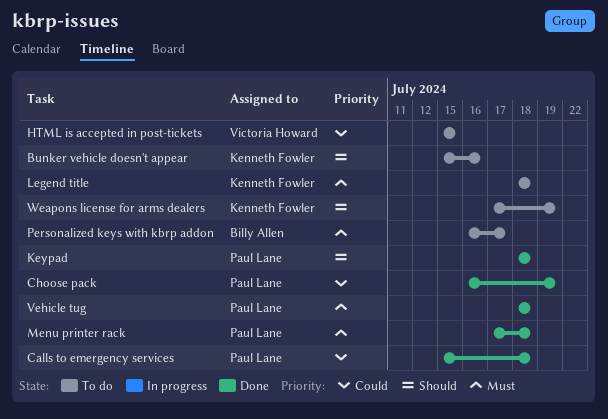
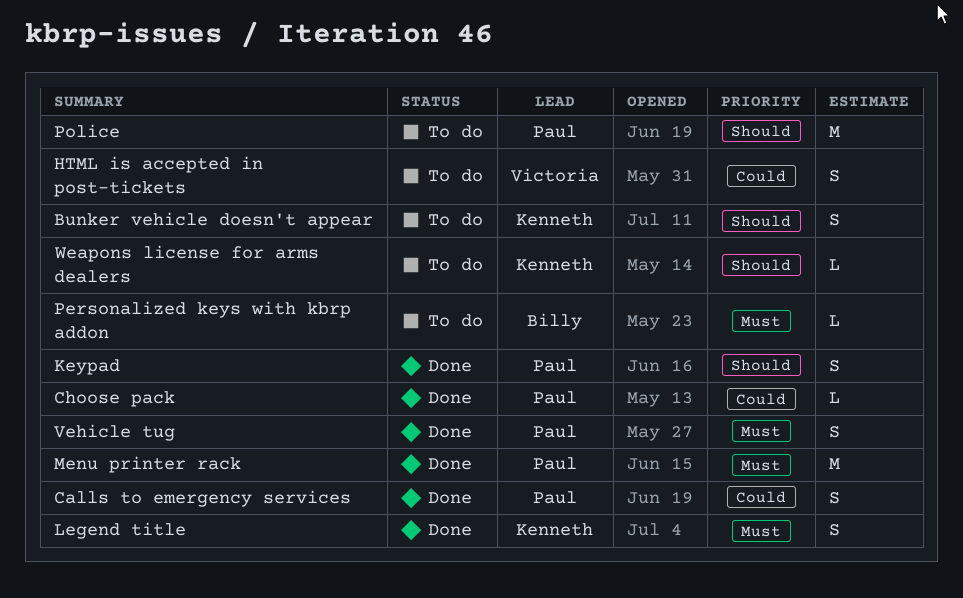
Legend title, status: To do -> Done
Police: none -> present

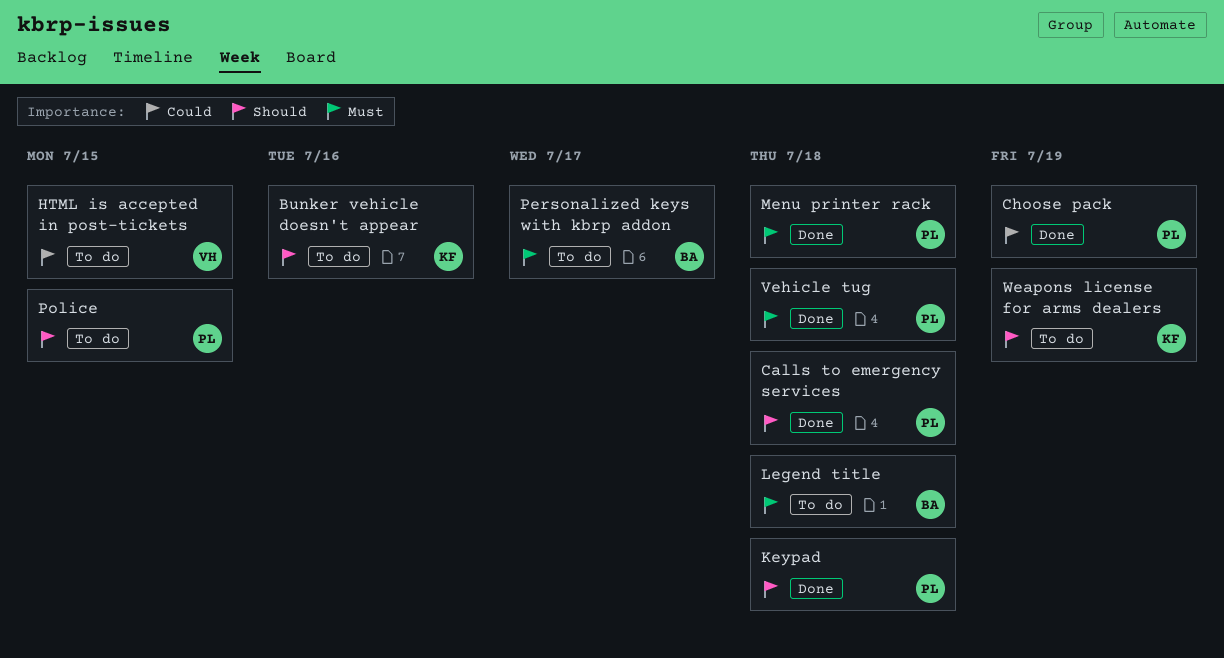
Calls to emergency services, priority: Could -> Should
Legend title, status: Done -> To do
Legend title, owner: Kenneth -> Billy

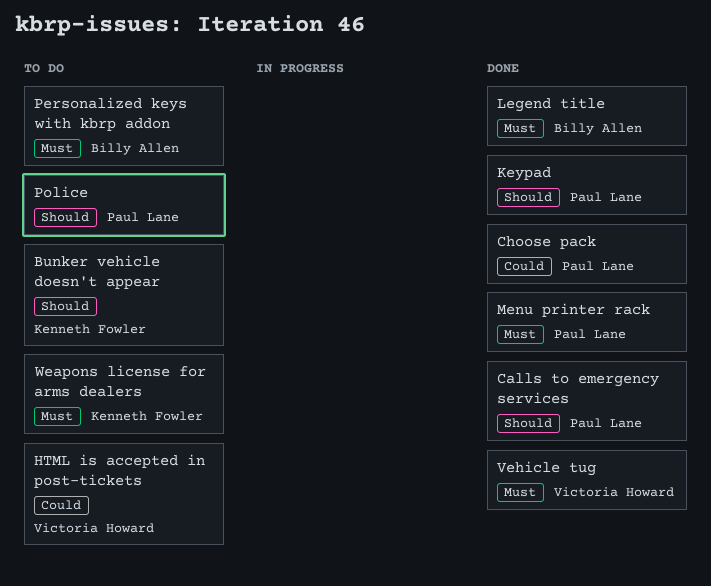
Legend title, status: To do -> Done
Vehicle tug, owner: Paul Lane -> Victoria Howard
Weapons license for arms dealers, priority: Should -> Must

